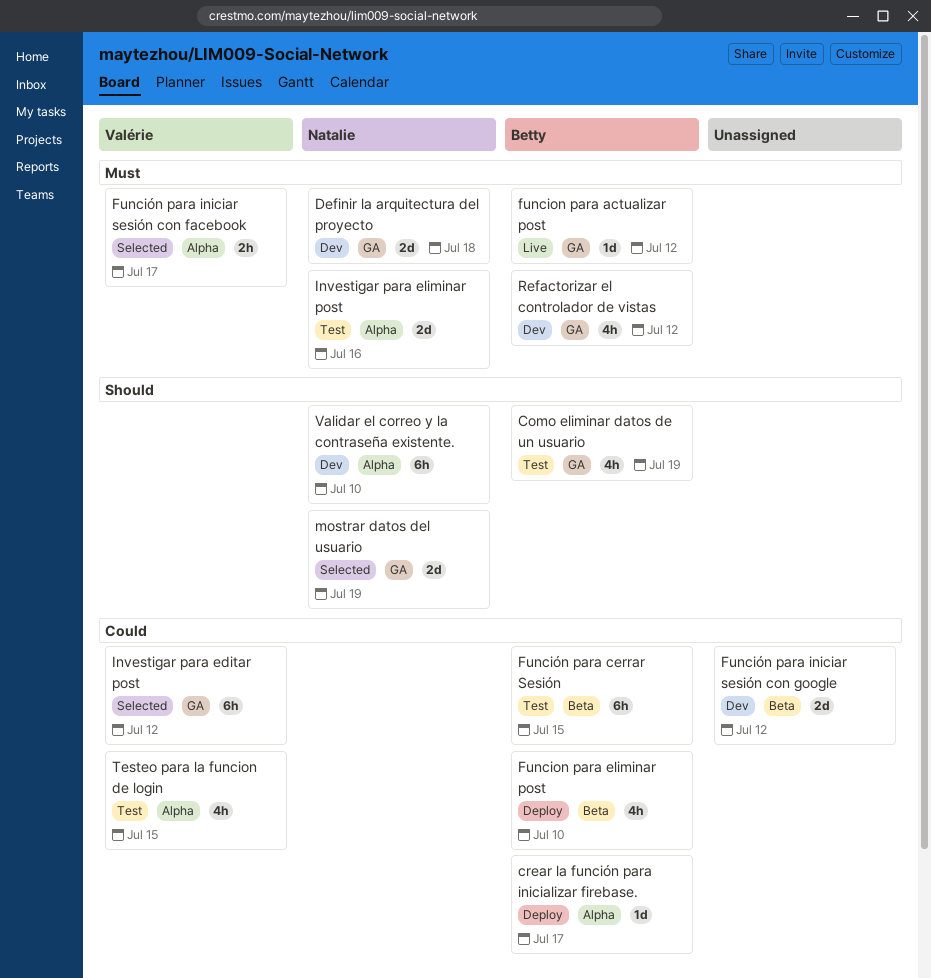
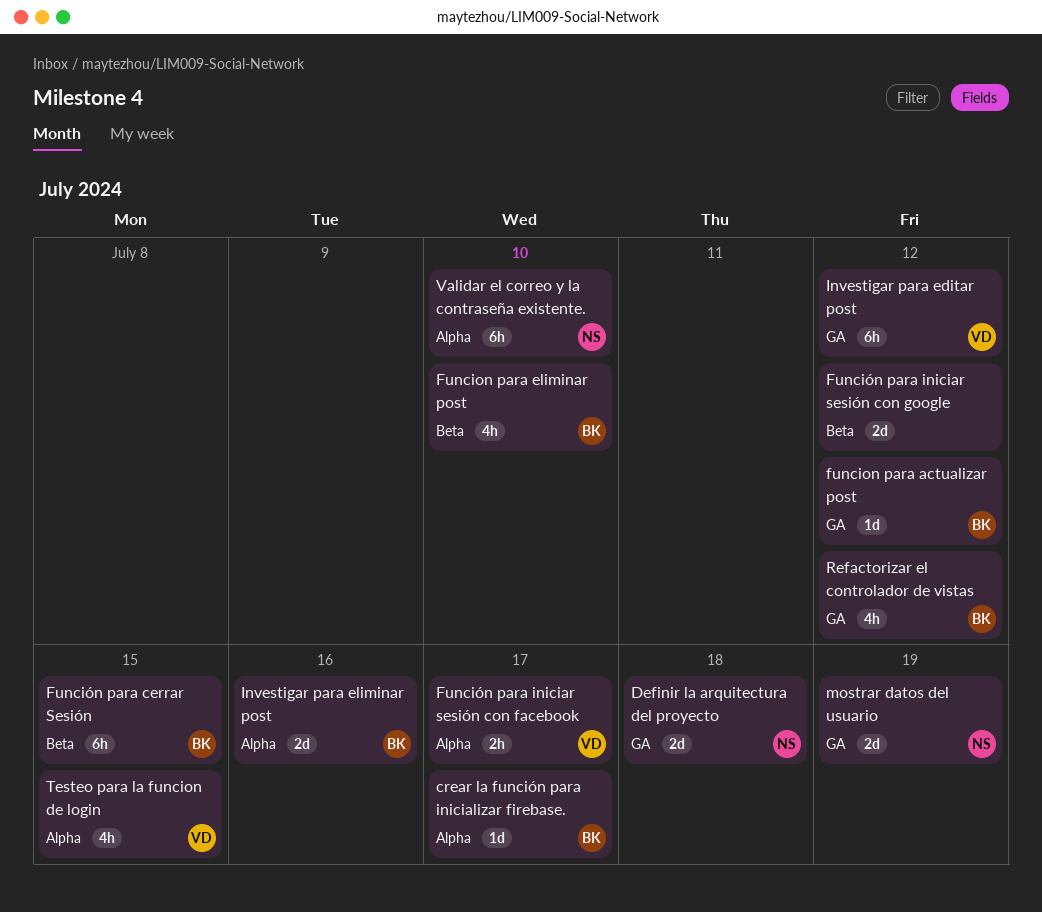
Como eliminar datos de un usuario: present -> none
Investigar para eliminar post, owner: Natalie -> Betty

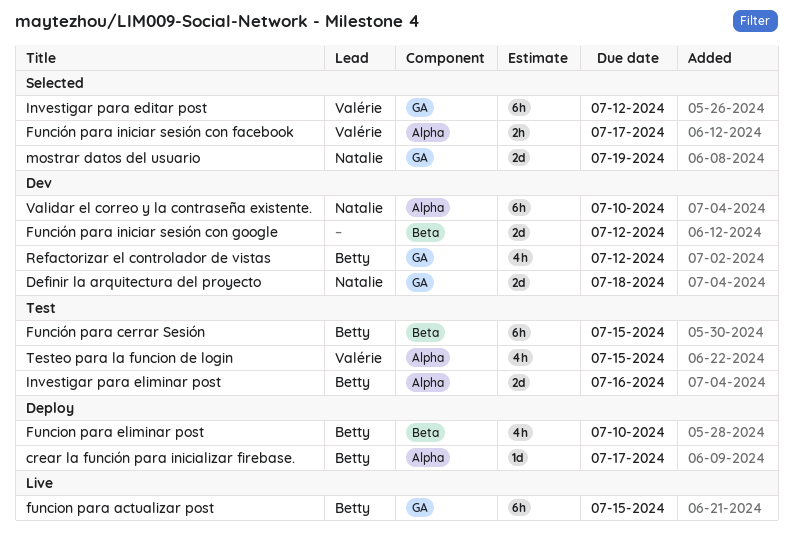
funcion para actualizar post, estimate: 1d -> 6h
funcion para actualizar post, due: Jul 12 -> Jul 15

